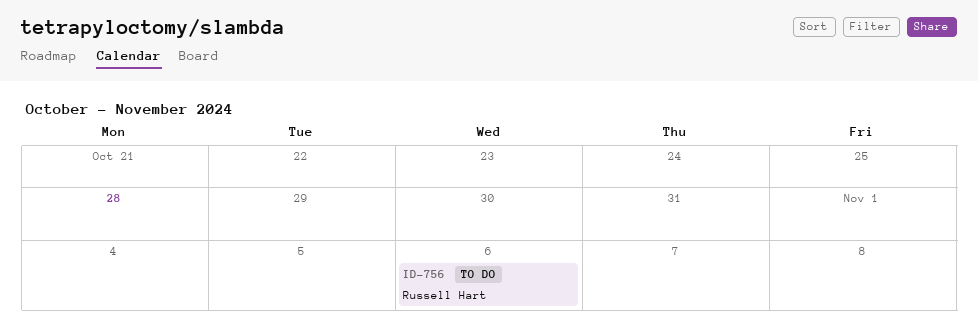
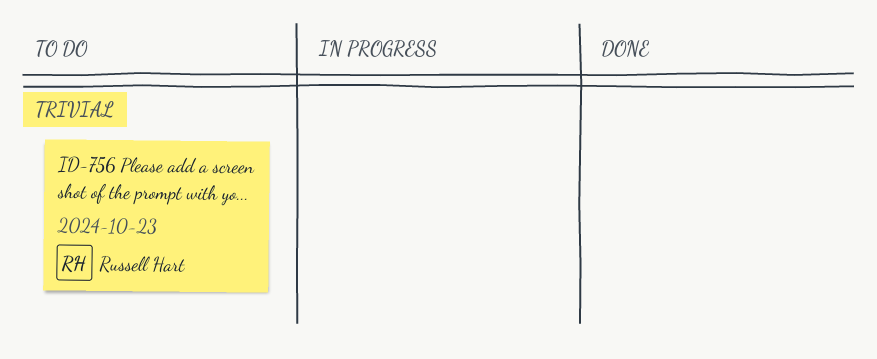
ID-756, due: Nov 6 -> Oct 23

